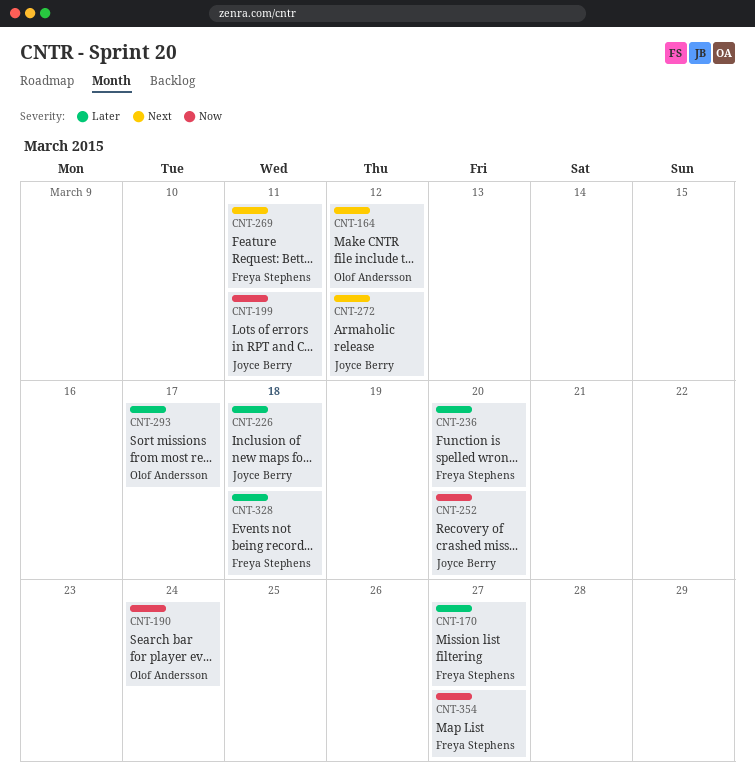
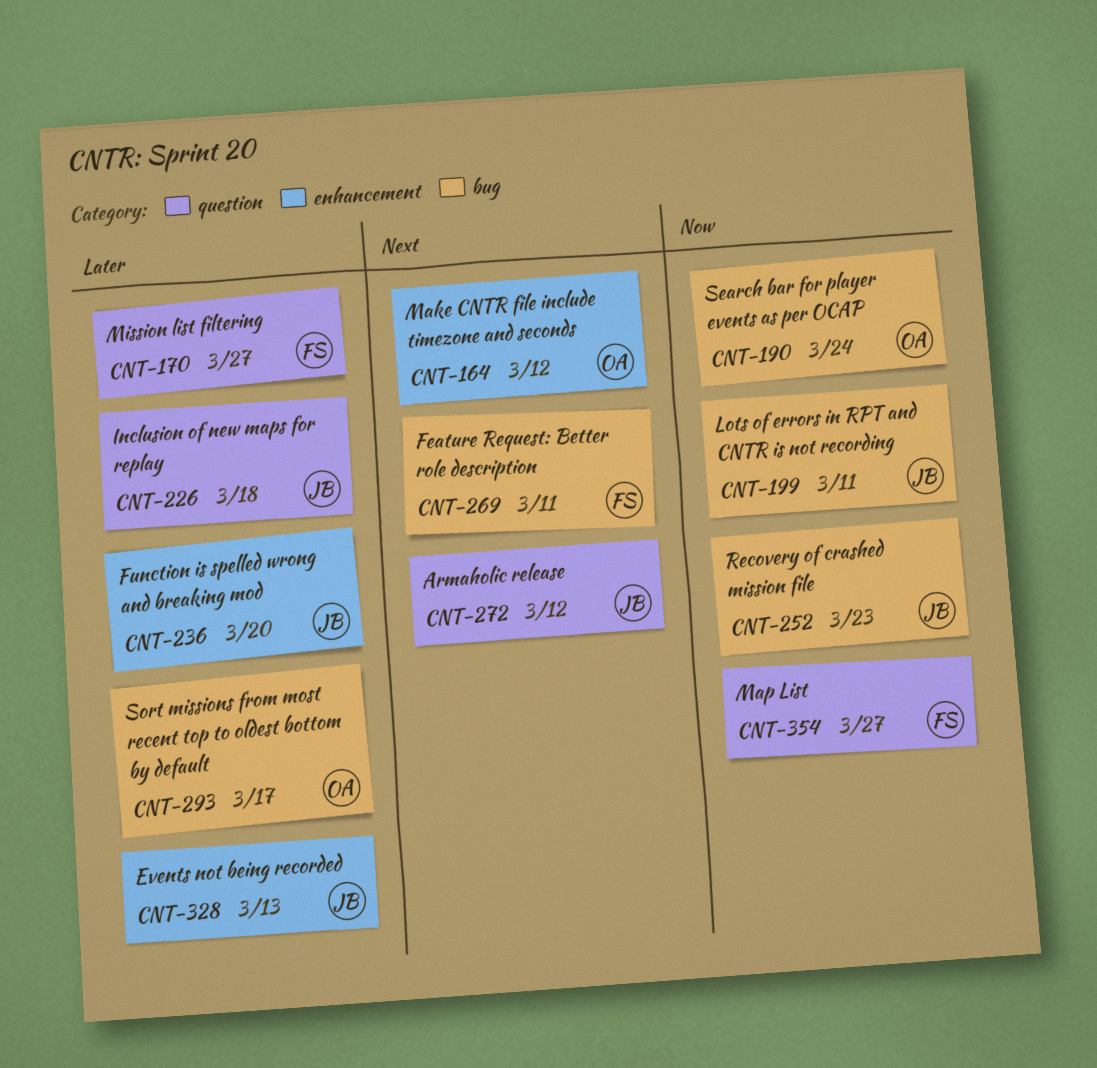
CNT-236, owner: Freya Stephens -> Joyce Berry
CNT-252, due: Mar 20 -> Mar 23
CNT-328, owner: Freya Stephens -> Joyce Berry
CNT-328, due: Mar 18 -> Mar 13

